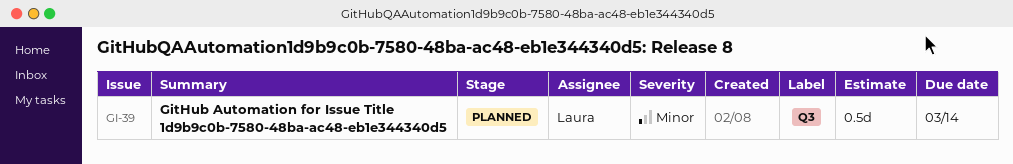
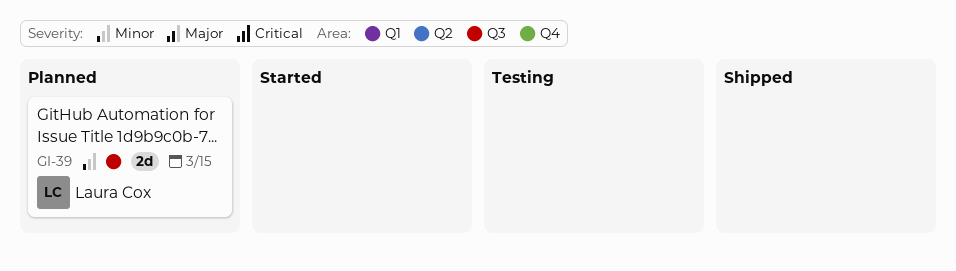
GI-39, estimate: 0.5d -> 2d
GI-39, due: Mar 14 -> Mar 15

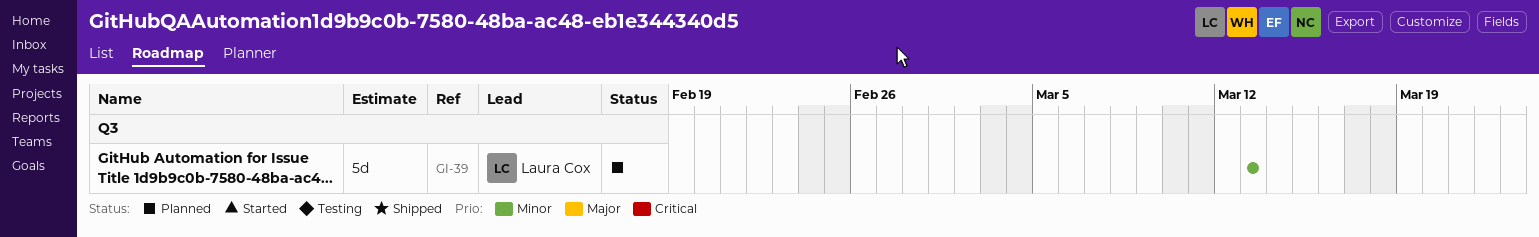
GI-39, estimate: 2d -> 5d
GI-39, due: Mar 15 -> Mar 13

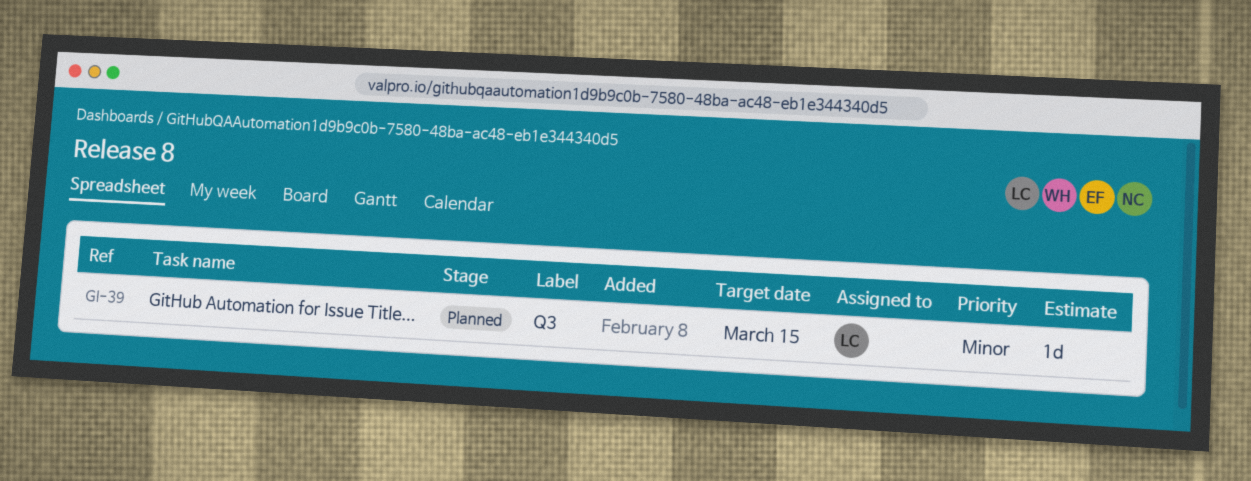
GI-39, estimate: 5d -> 1d
GI-39, due: Mar 13 -> Mar 15

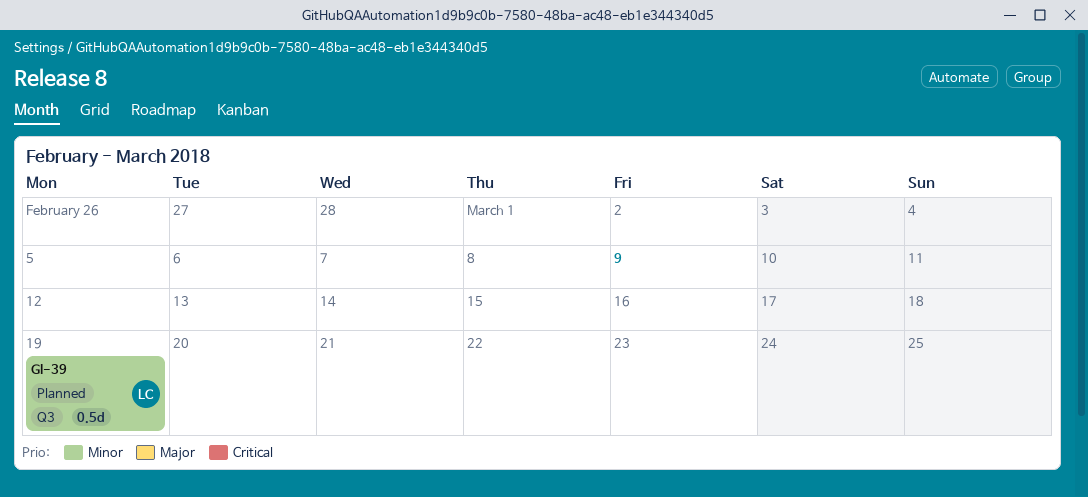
GI-39, estimate: 1d -> 0.5d
GI-39, due: Mar 15 -> Mar 19

